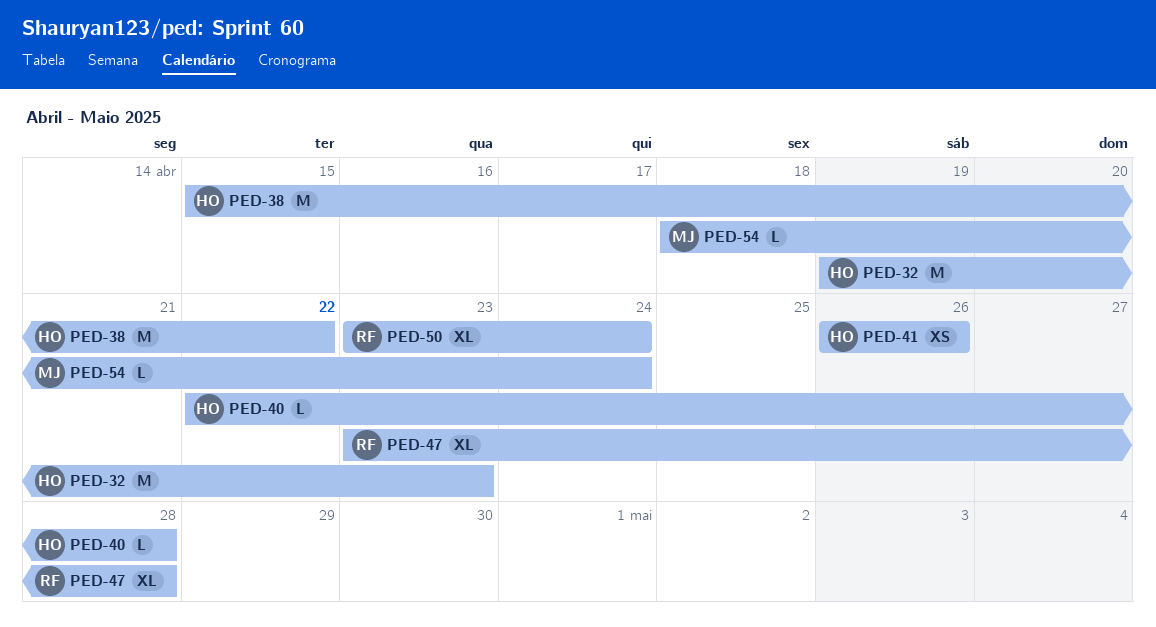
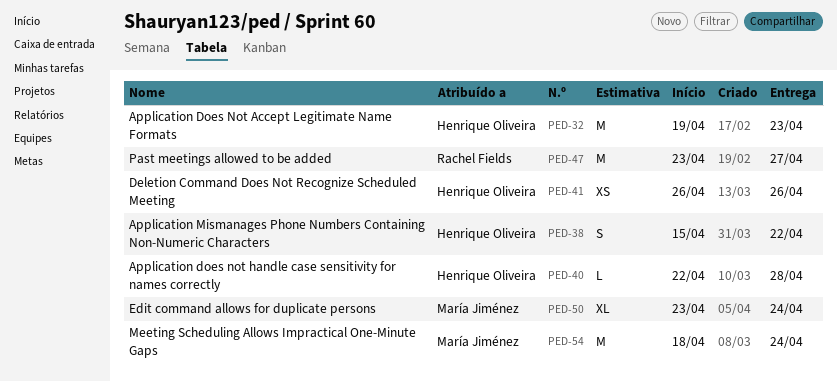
PED-38, estimate: M -> S
PED-47, estimate: XL -> M
PED-47, due: Apr 28 -> Apr 27
PED-50, owner: Rachel Fields -> María Jiménez
PED-54, estimate: L -> M

